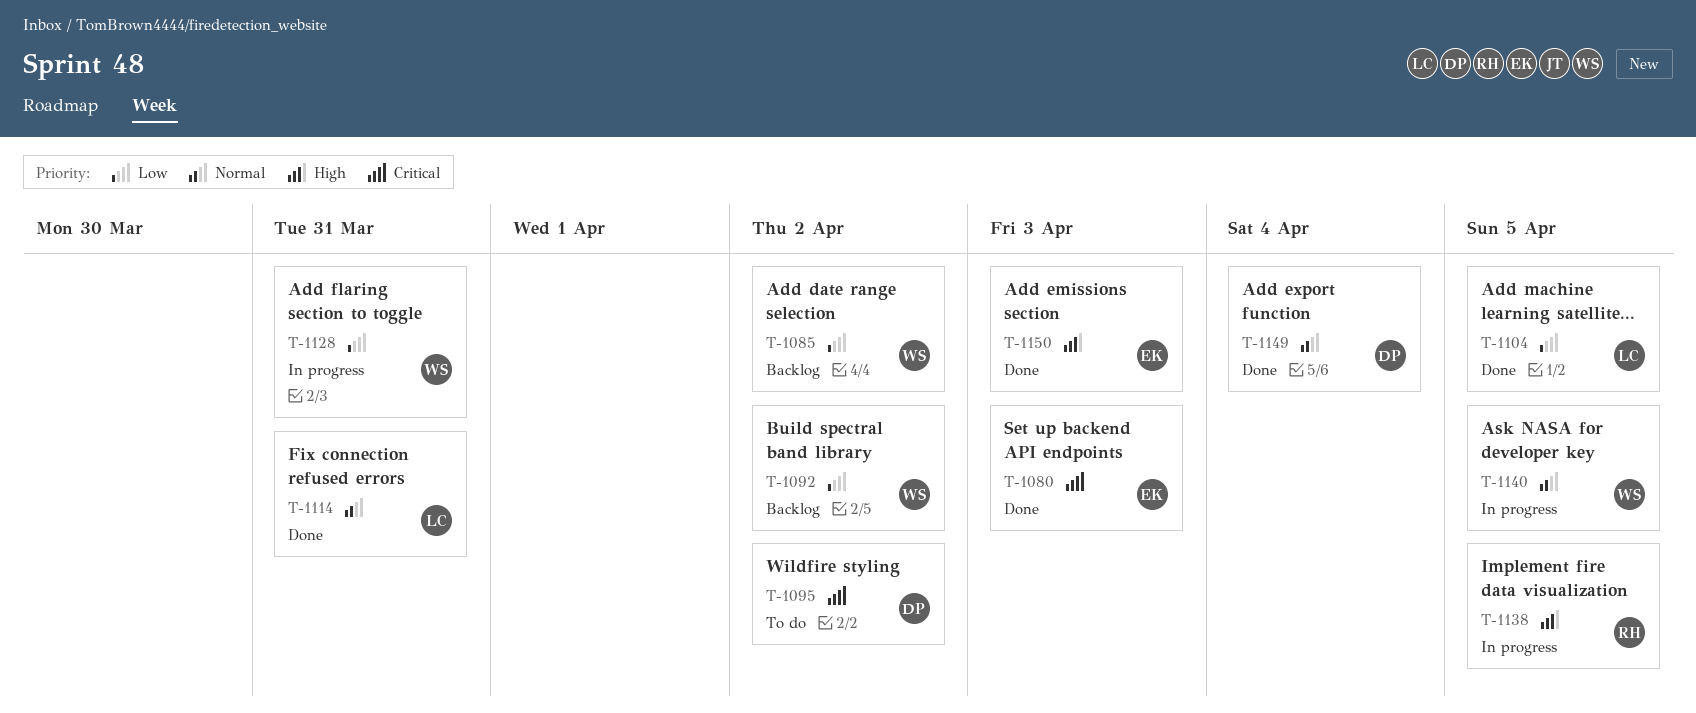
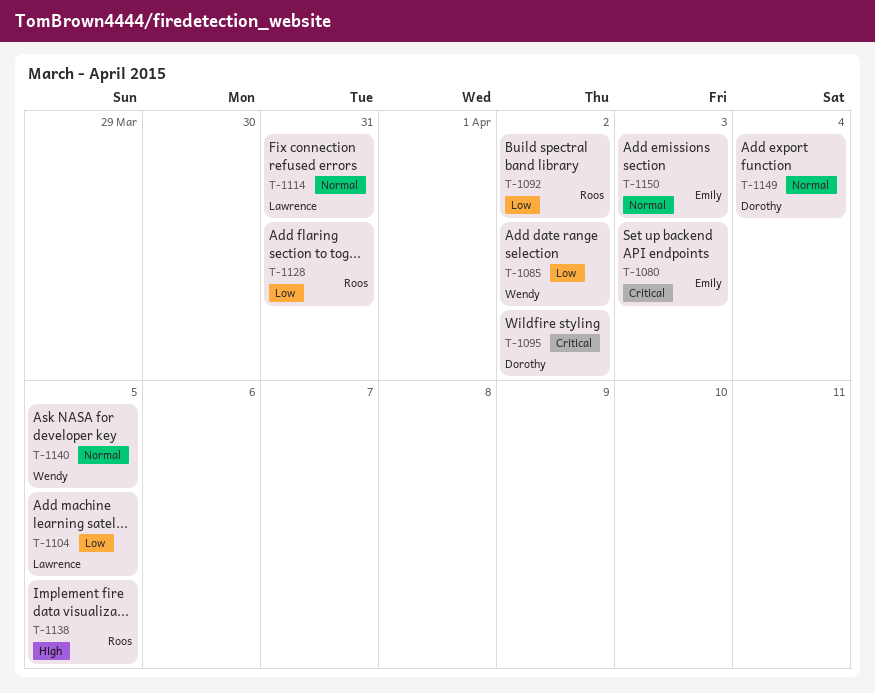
T-1092, owner: Wendy -> Roos
T-1128, owner: Wendy -> Roos
T-1150, priority: High -> Normal

